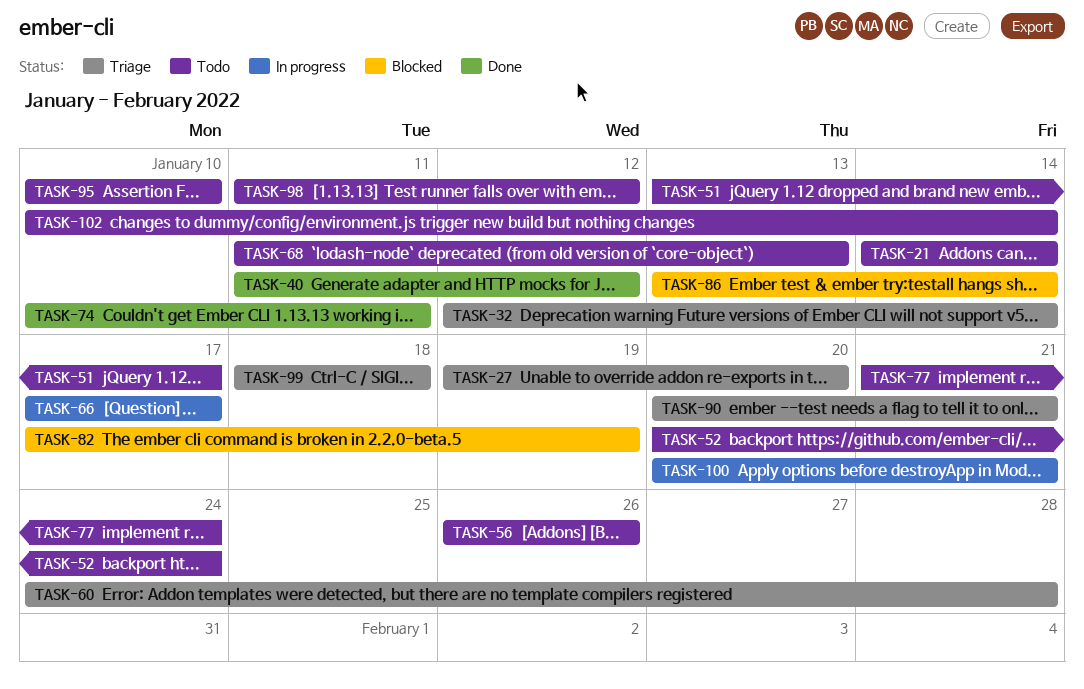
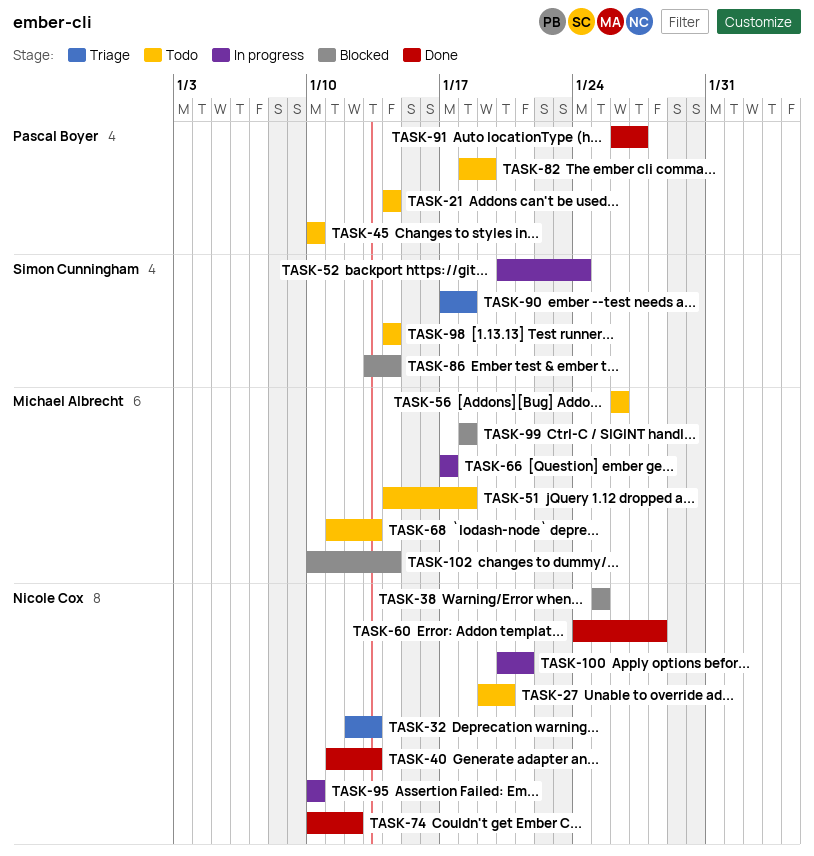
TASK-27, status: Triage -> Todo
TASK-32, due: Jan 14 -> Jan 13
TASK-38: none -> present
TASK-40, due: Jan 12 -> Jan 13
TASK-45: none -> present
TASK-51, start: Jan 13 -> Jan 14
TASK-51, due: Jan 17 -> Jan 18
TASK-52, status: Todo -> In progress
TASK-60, status: Triage -> Done
TASK-74, due: Jan 11 -> Jan 12
TASK-77: present -> none
TASK-82, status: Blocked -> Todo
TASK-82, start: Jan 17 -> Jan 18
TASK-90, start: Jan 20 -> Jan 17
TASK-90, due: Jan 21 -> Jan 18
TASK-91: none -> present
TASK-95, status: Todo -> In progress
TASK-98, start: Jan 11 -> Jan 14
TASK-98, due: Jan 12 -> Jan 14
TASK-99, status: Triage -> Blocked
TASK-102, status: Todo -> Blocked

